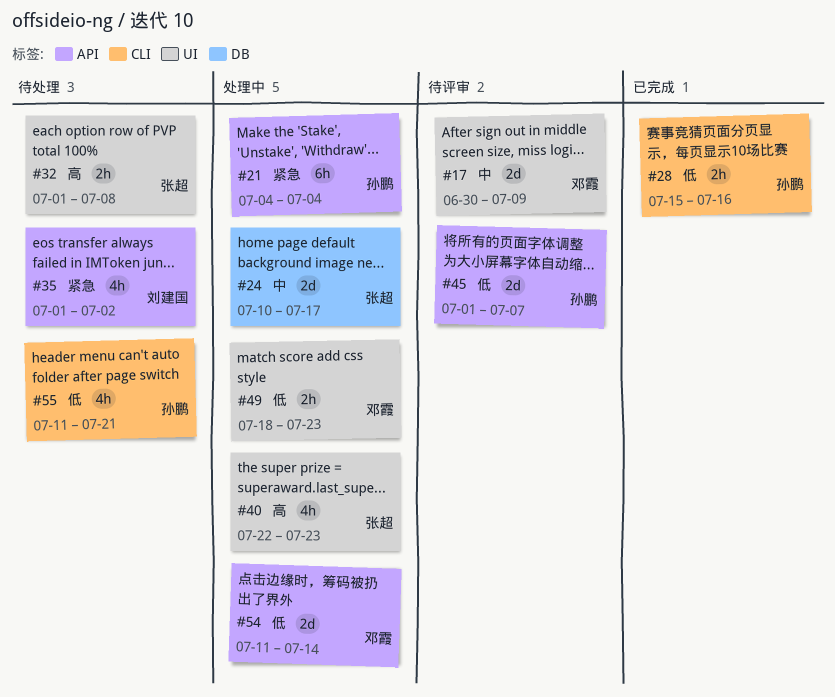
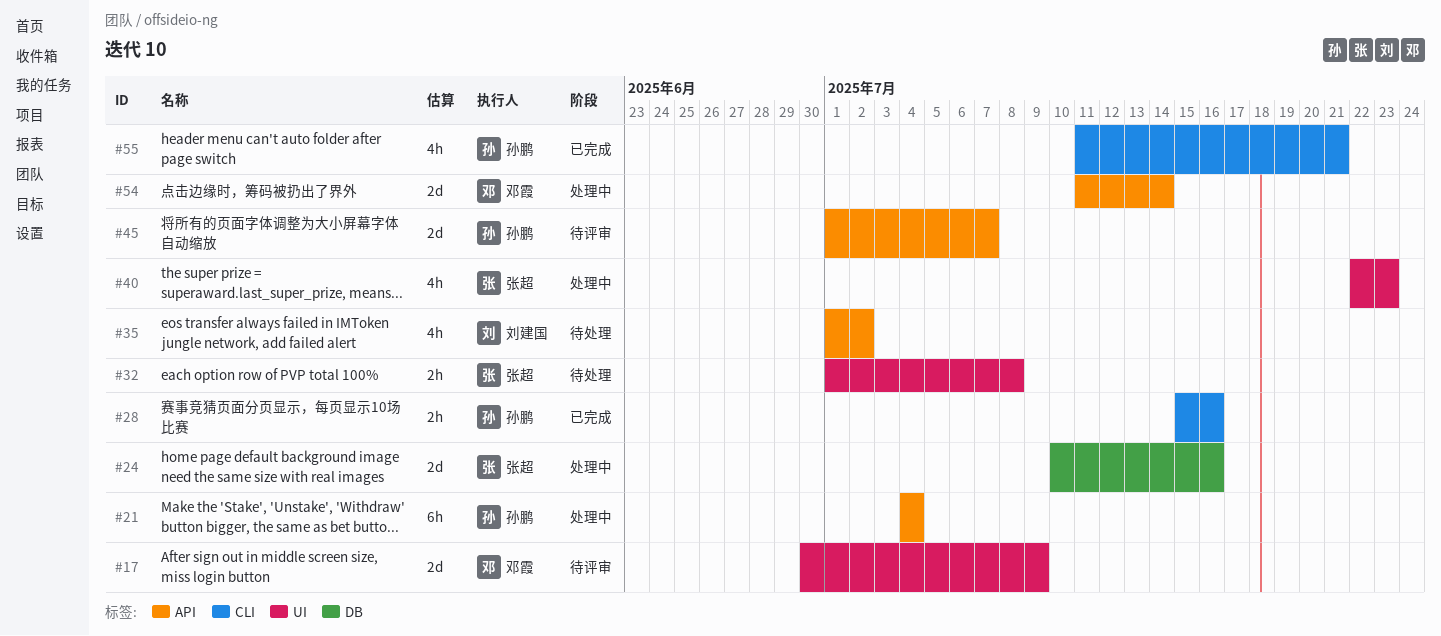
#24, due: Jul 17 -> Jul 16
#49: present -> none
#55, status: 待处理 -> 已完成

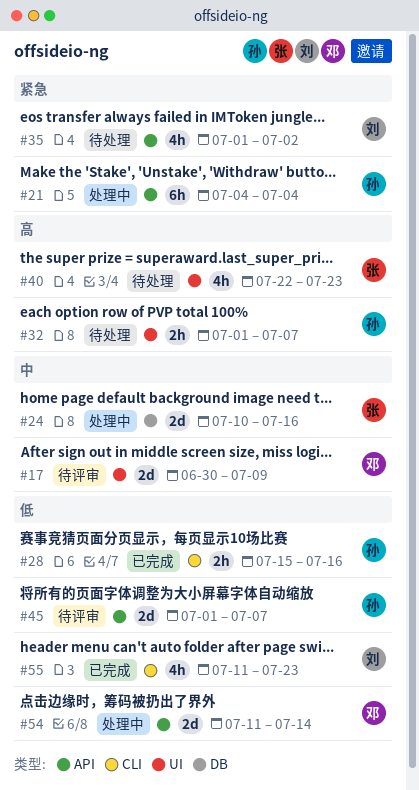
#32, owner: 张超 -> 孙鹏
#32, due: Jul 8 -> Jul 7
#40, status: 处理中 -> 待处理
#55, owner: 孙鹏 -> 刘建国
#55, due: Jul 21 -> Jul 23

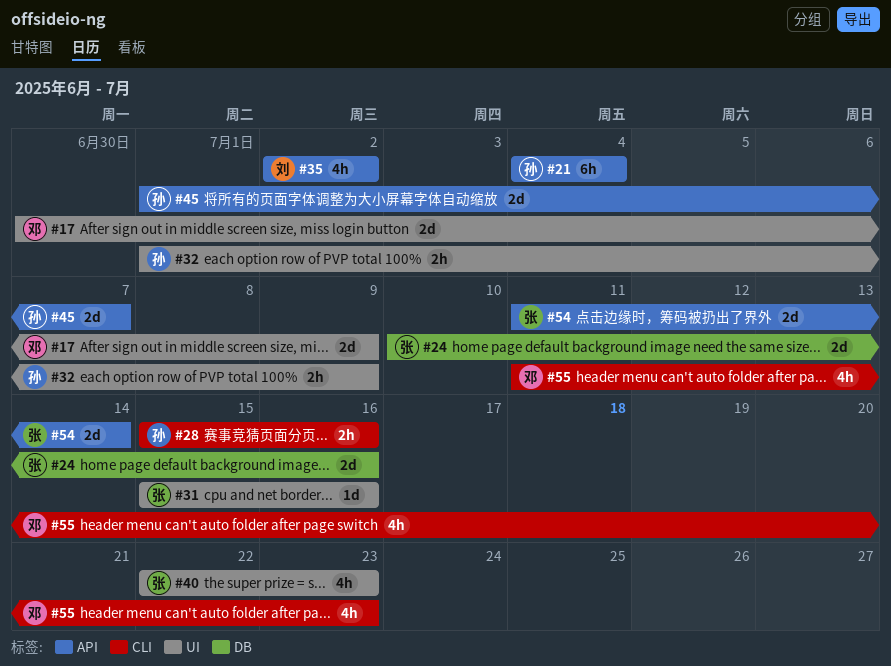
#31: none -> present
#32, due: Jul 7 -> Jul 9
#35, start: Jul 1 -> Jul 2
#54, owner: 邓 -> 张
#55, owner: 刘 -> 邓

